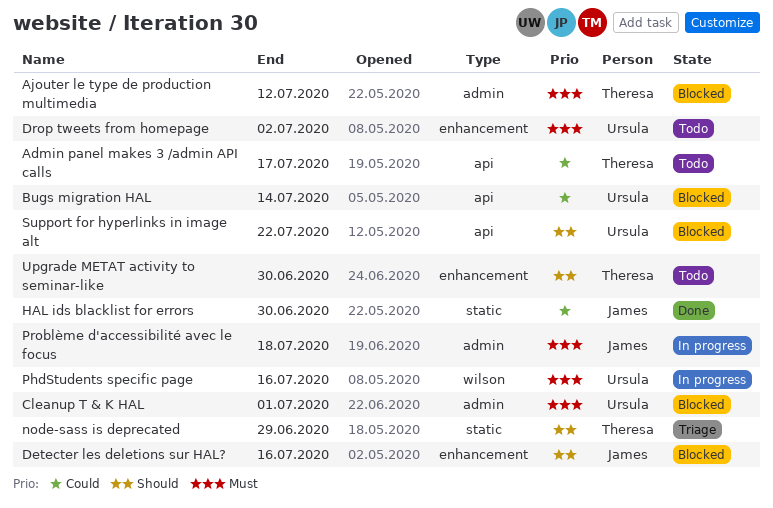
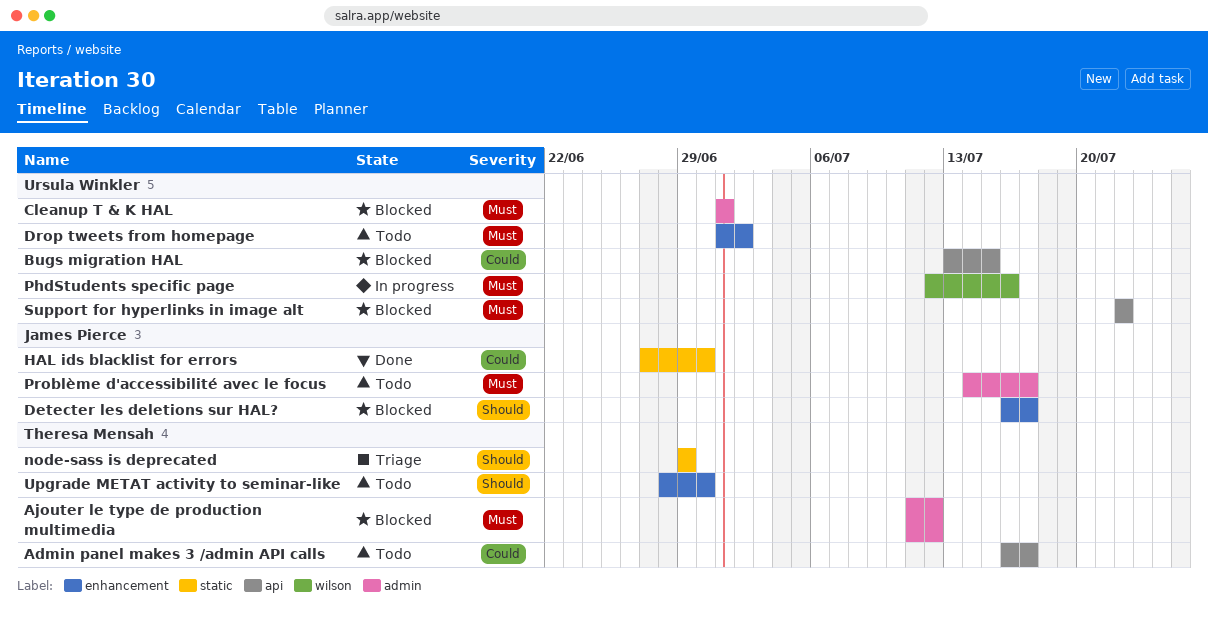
Bugs migration HAL, due: Jul 14 -> Jul 15
Detecter les deletions sur HAL?, due: Jul 16 -> Jul 17
Problème d'accessibilité avec le focus, status: In progress -> Todo
Problème d'accessibilité avec le focus, due: Jul 18 -> Jul 17
Support for hyperlinks in image alt, priority: Should -> Must

